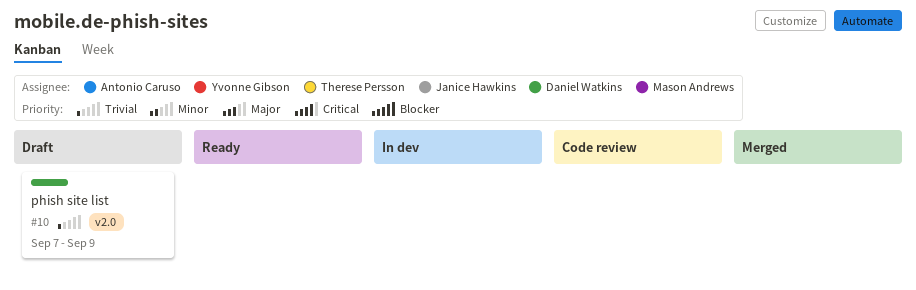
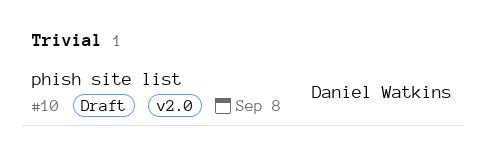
#10, due: Sep 9 -> Sep 8

